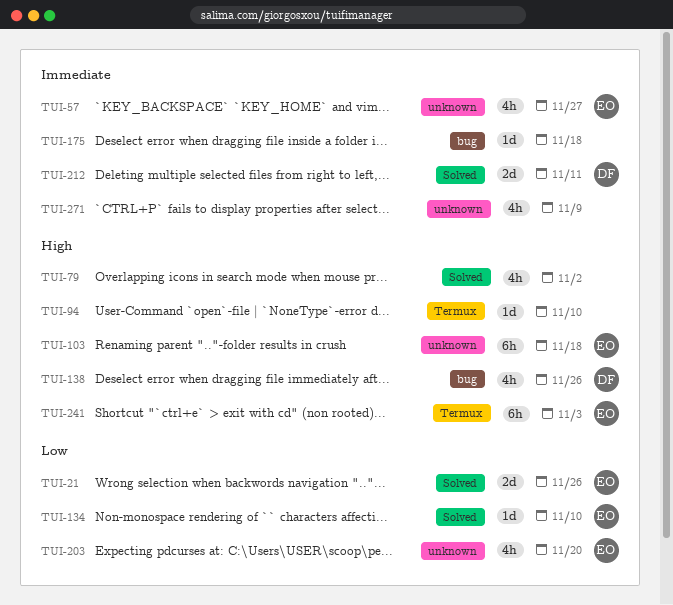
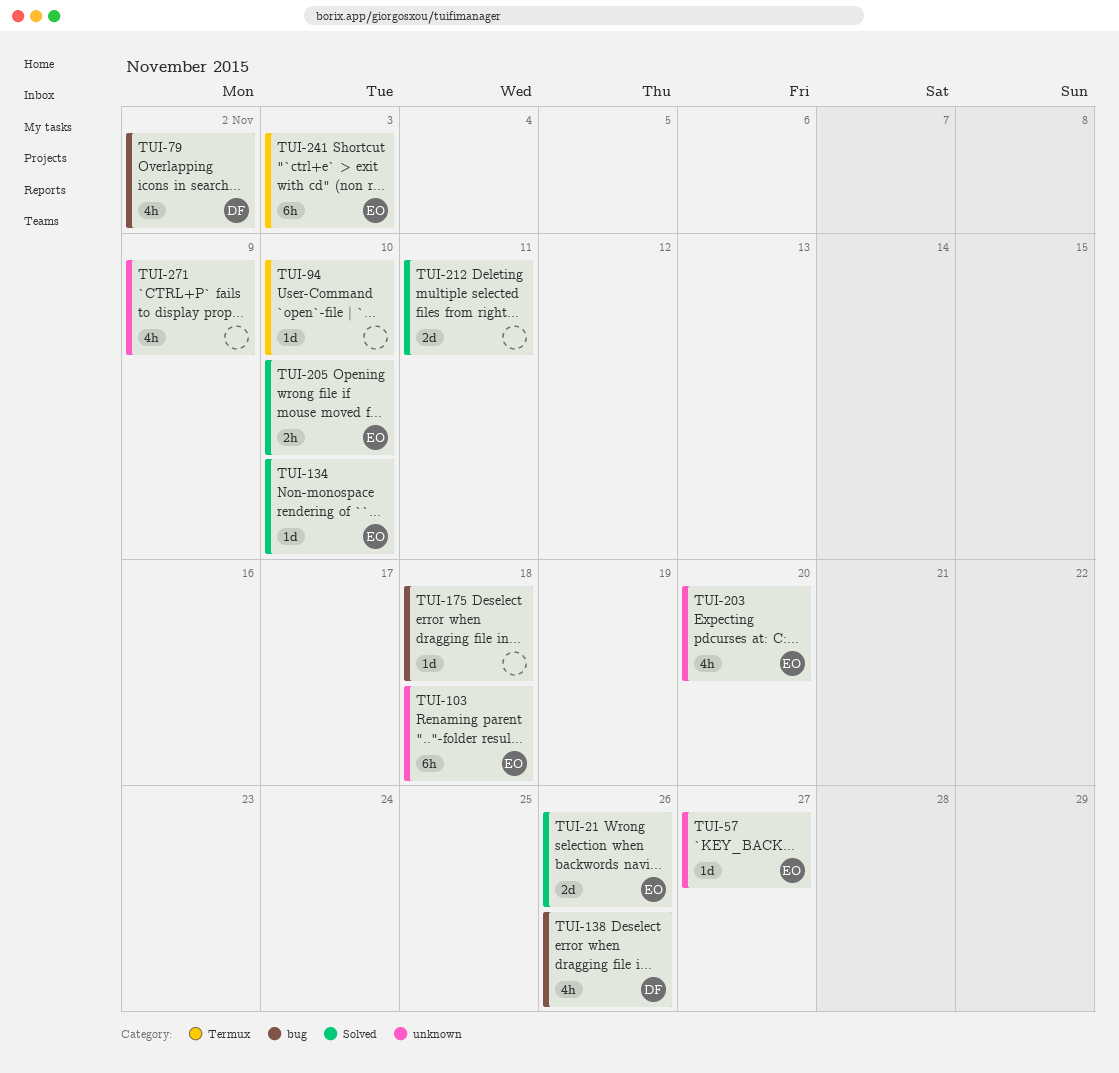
TUI-57, estimate: 4h -> 1d
TUI-79, owner: none -> DF
TUI-79, label: Solved -> bug
TUI-205: none -> present
TUI-212, owner: DF -> none

